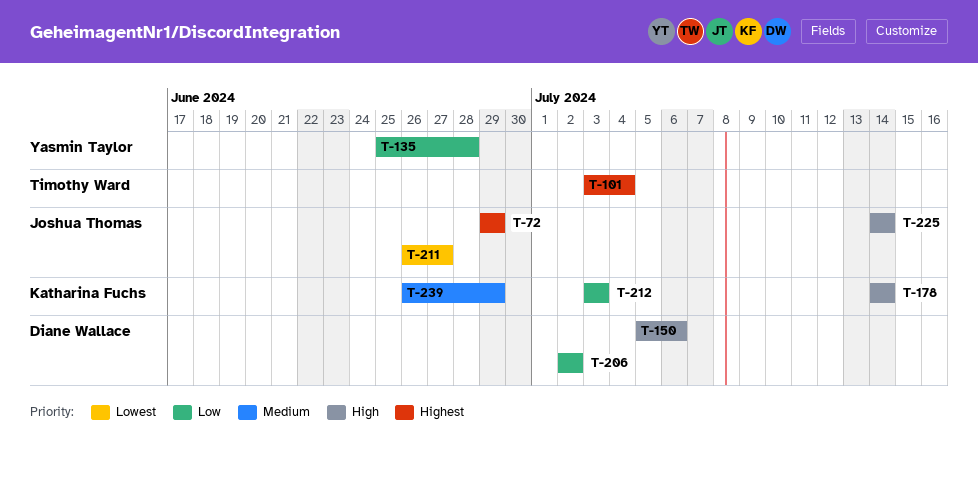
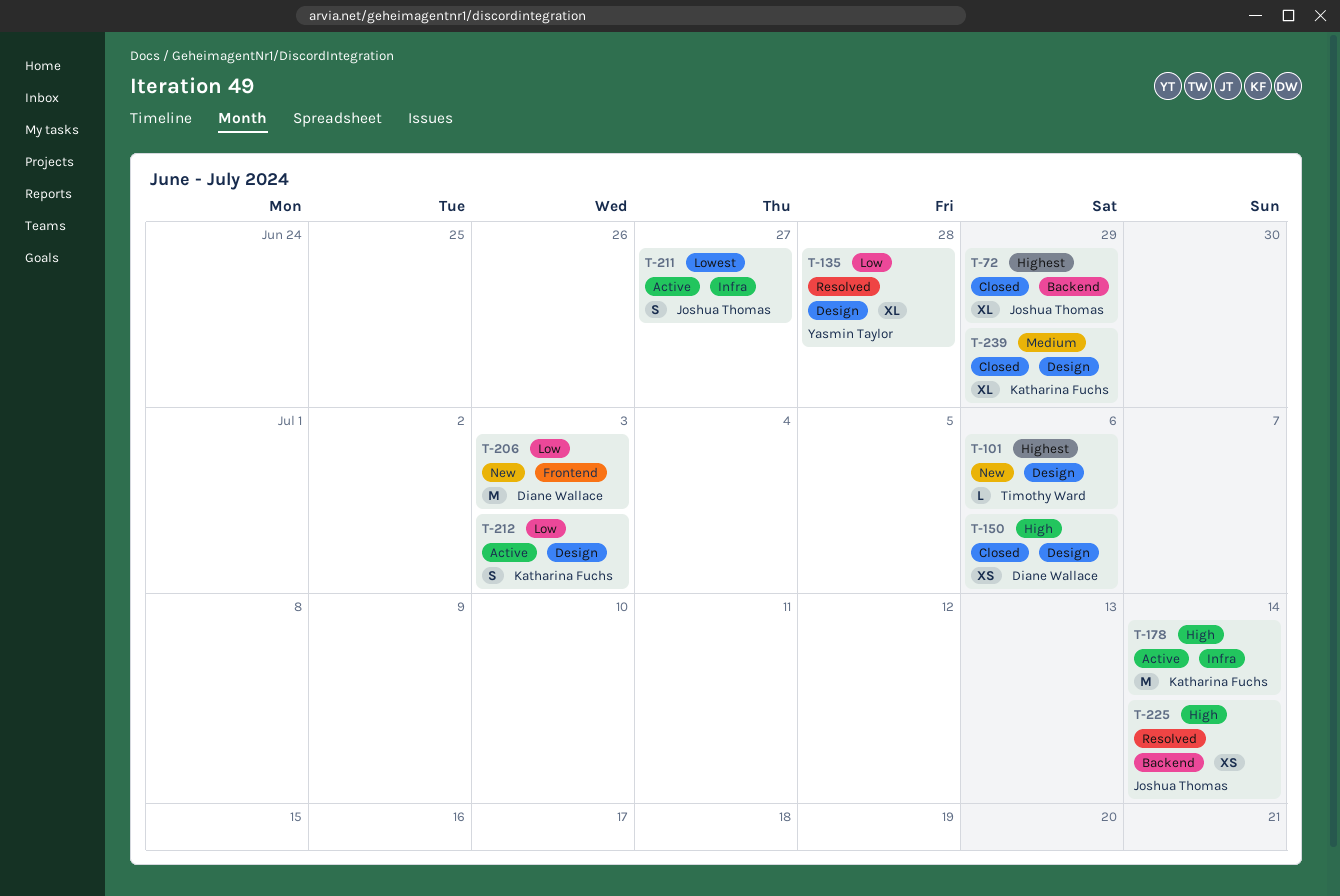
T-101, due: Jul 4 -> Jul 6
T-206, due: Jul 2 -> Jul 3

